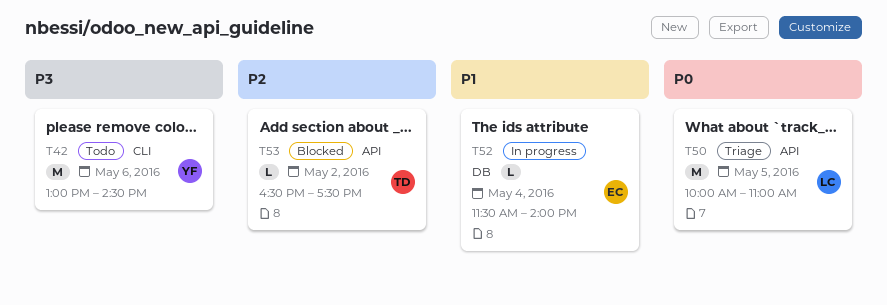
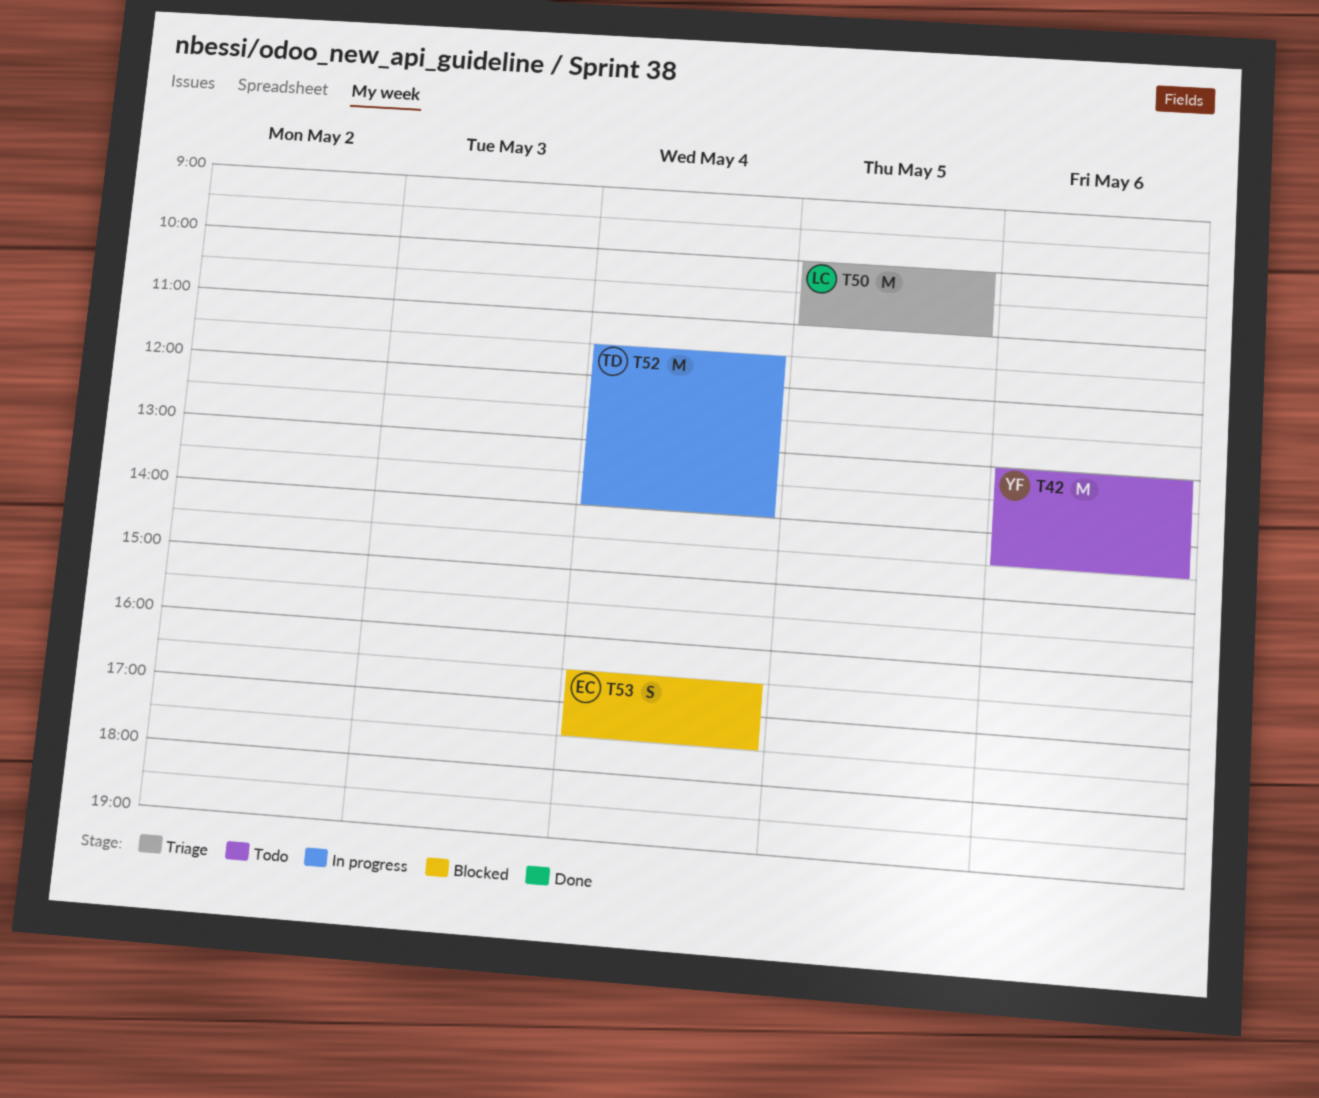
T52, owner: EC -> TD
T52, estimate: L -> M
T53, owner: TD -> EC
T53, estimate: L -> S
T53, day: May 2 -> May 4

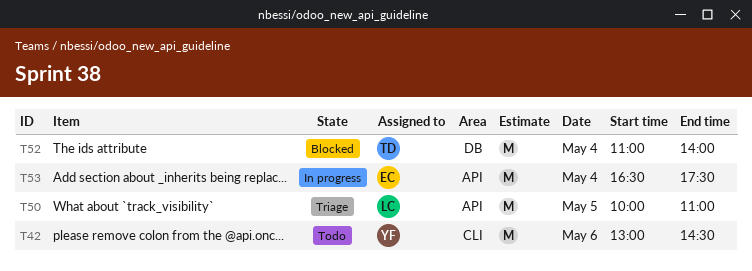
T52, status: In progress -> Blocked
T52, begins: 11:30 -> 11:00
T53, status: Blocked -> In progress
T53, estimate: S -> M

